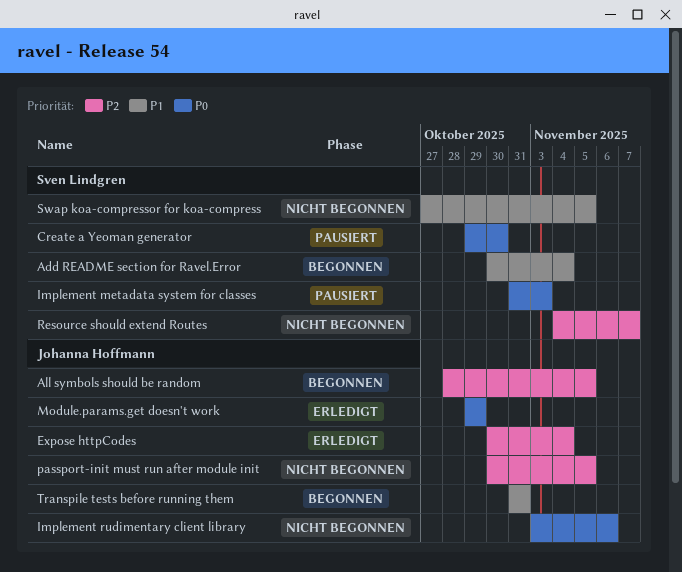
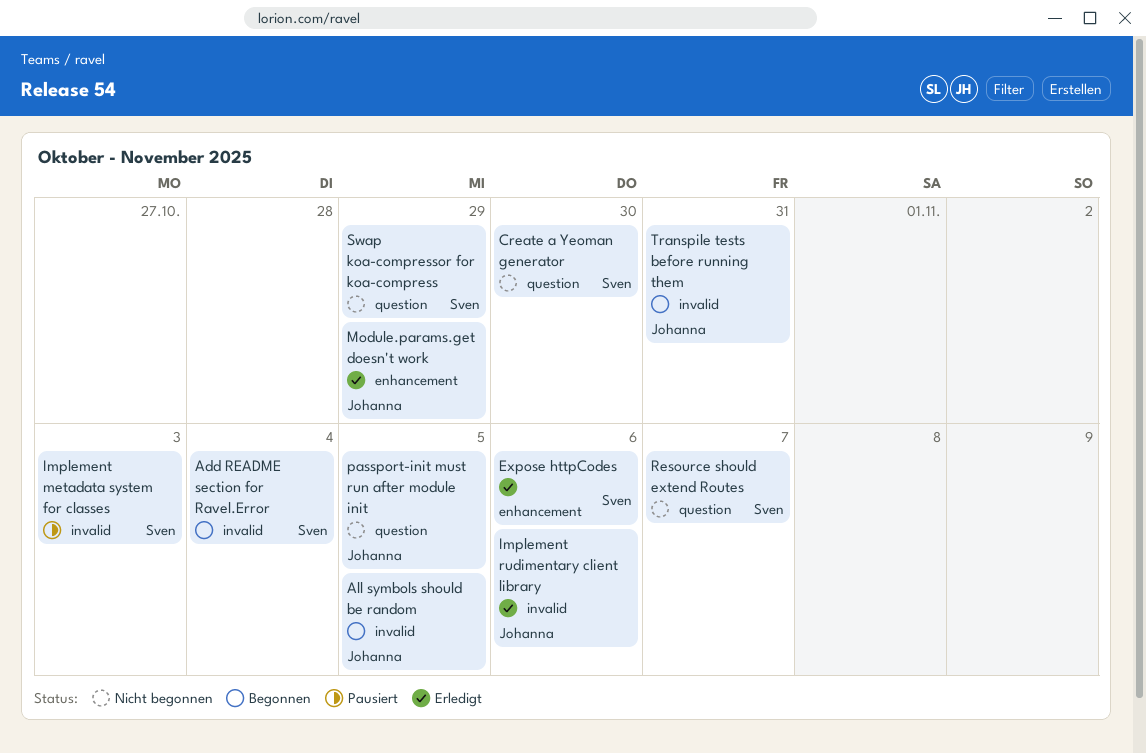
Create a Yeoman generator, status: Pausiert -> Nicht begonnen
Expose httpCodes, owner: Johanna Hoffmann -> Sven Lindgren
Expose httpCodes, due: Nov 4 -> Nov 6
Implement rudimentary client library, status: Nicht begonnen -> Erledigt
Swap koa-compressor for koa-compress, due: Nov 5 -> Oct 29

